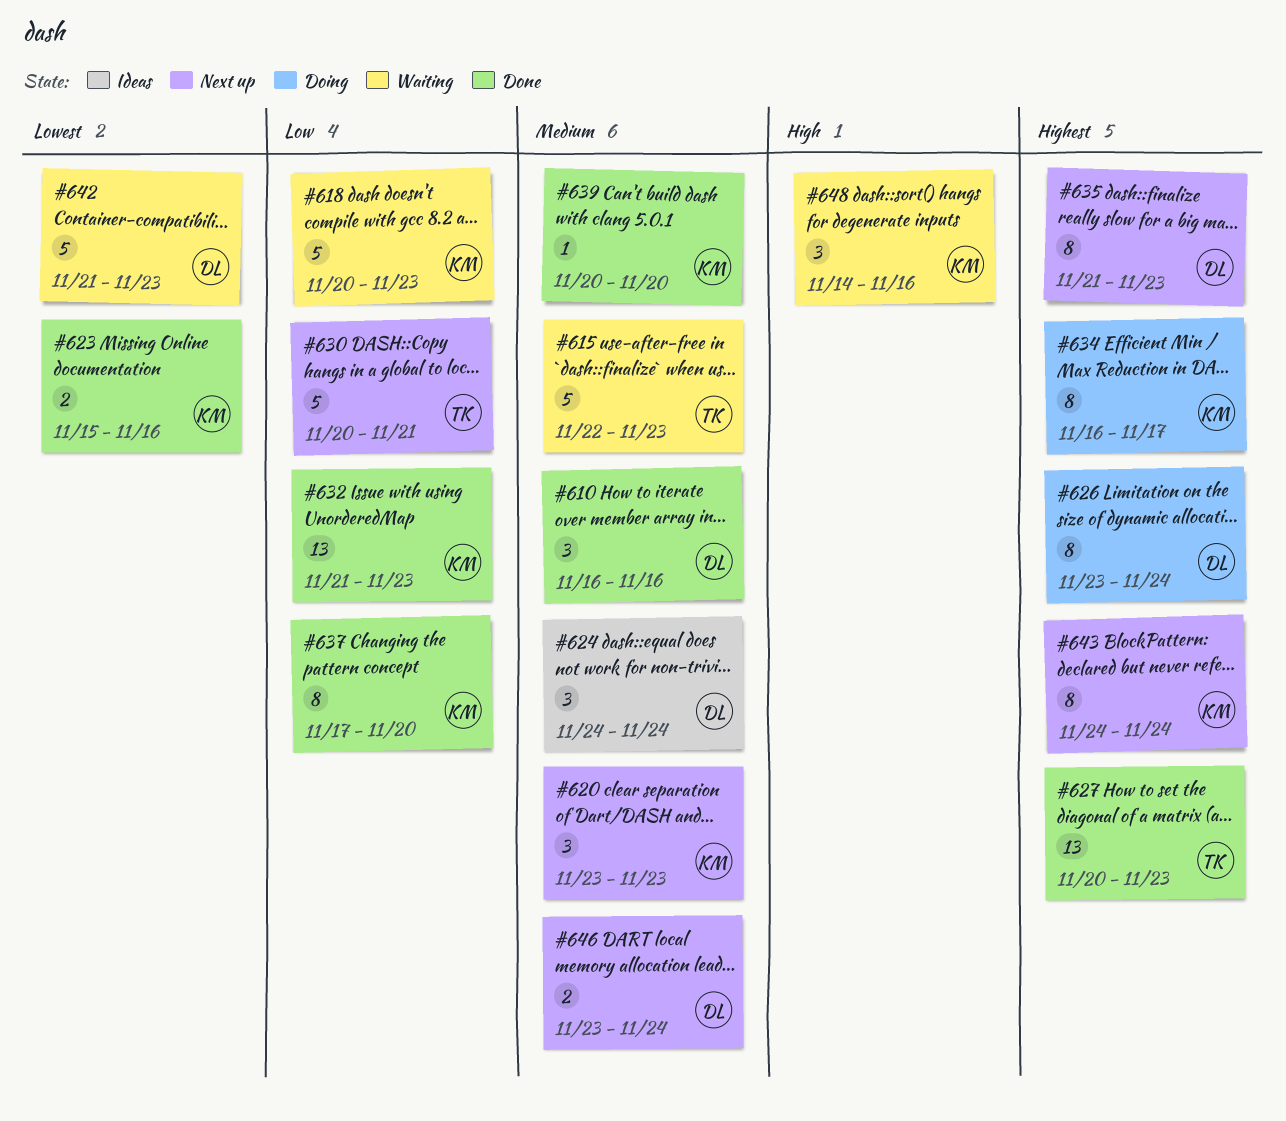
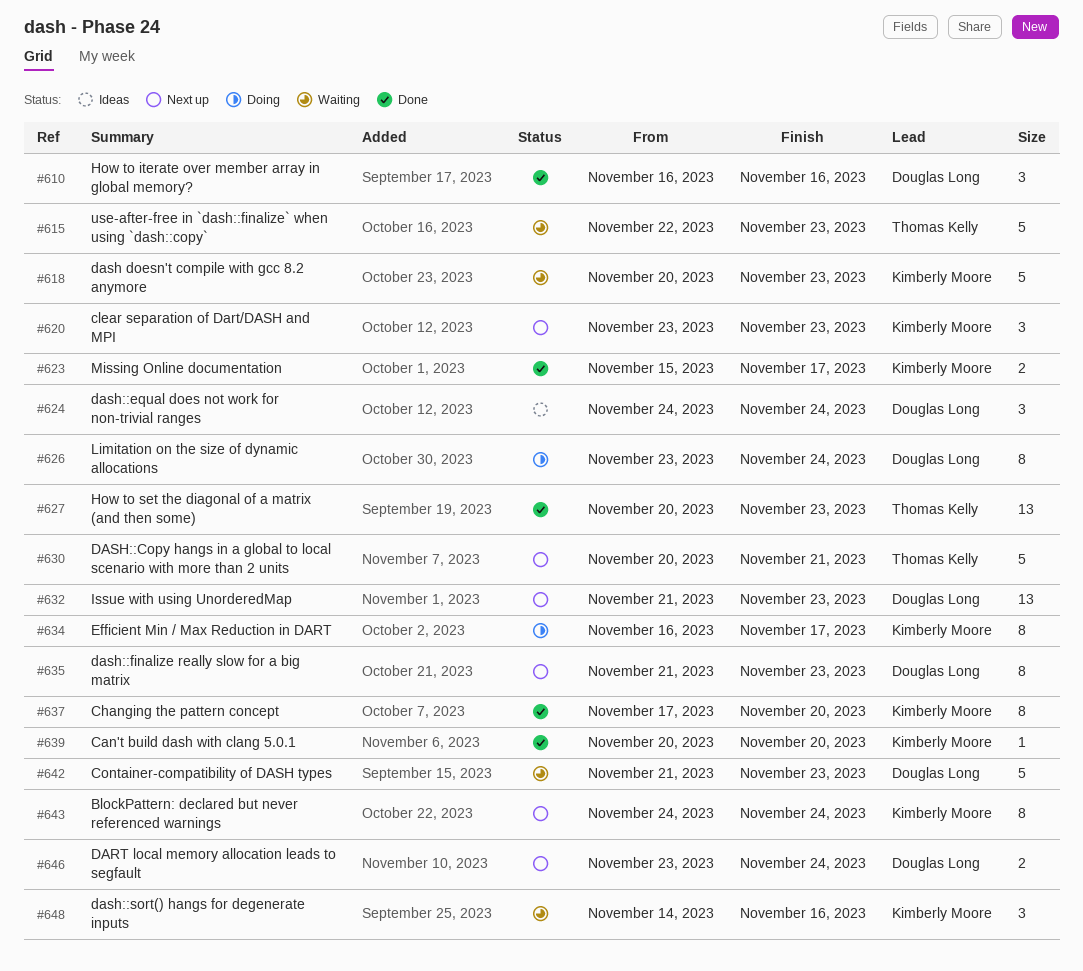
#623, due: Nov 16 -> Nov 17
#632, status: Done -> Next up
#632, owner: Kimberly Moore -> Douglas Long

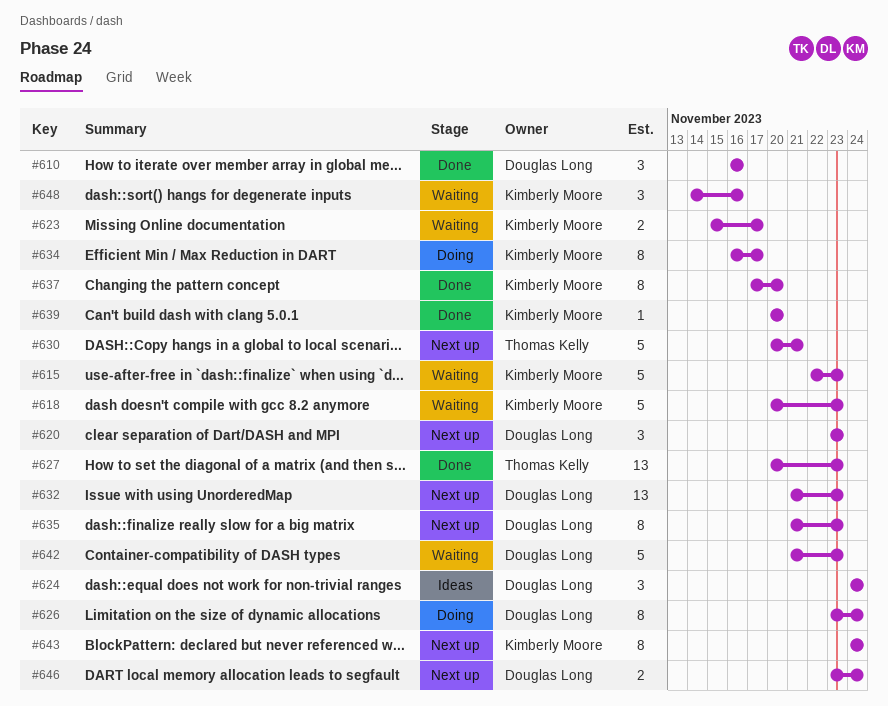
#615, owner: Thomas Kelly -> Kimberly Moore
#620, owner: Kimberly Moore -> Douglas Long
#623, status: Done -> Waiting

